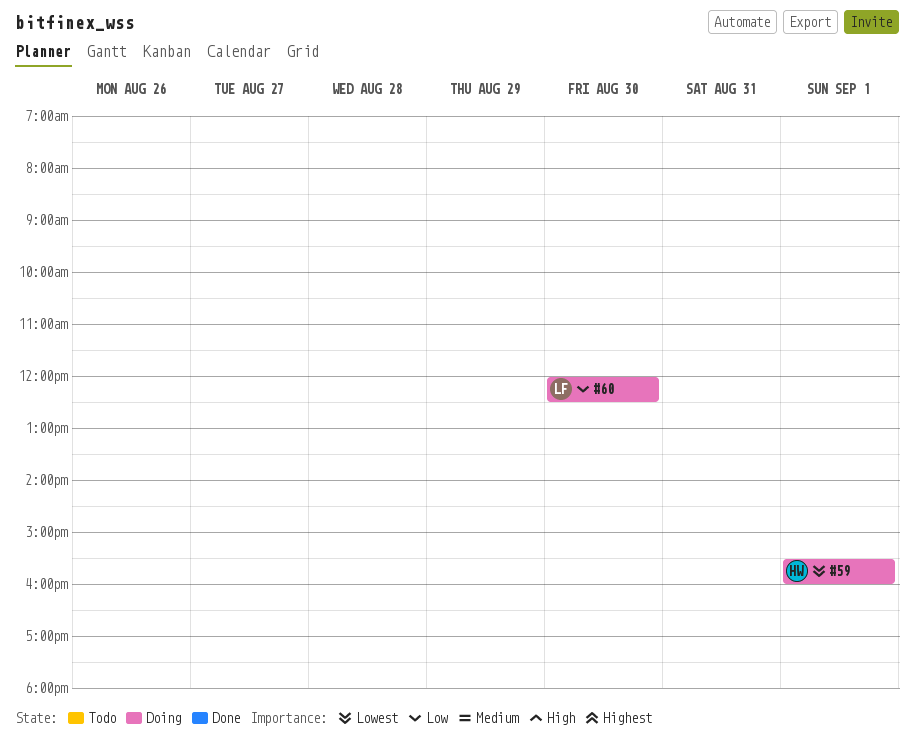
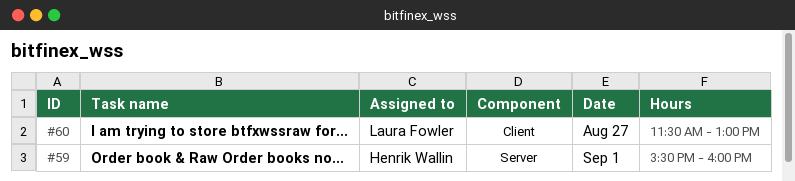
#60, day: Aug 30 -> Aug 27
#60, begins: 12:00 -> 11:30
#60, ends: 12:30 -> 13:00

